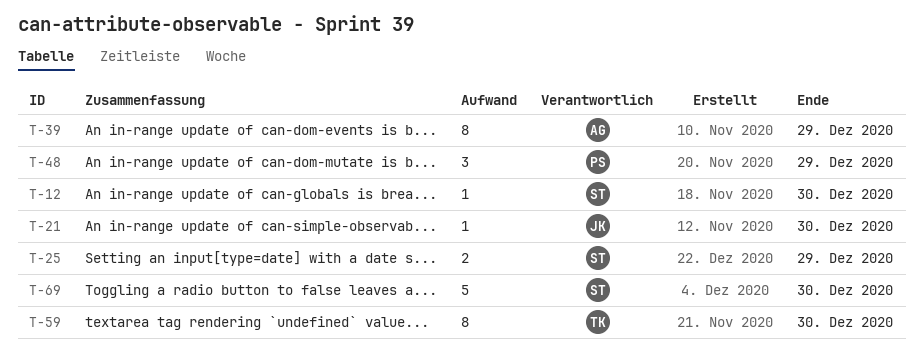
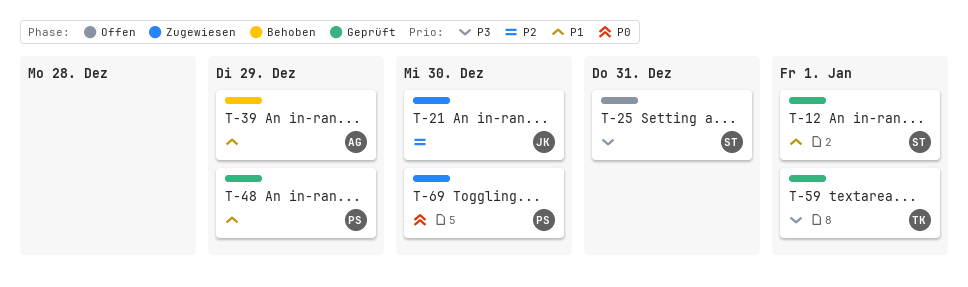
T-12, due: Dec 30 -> Jan 1
T-25, due: Dec 29 -> Dec 31
T-59, due: Dec 30 -> Jan 1
T-69, owner: ST -> PS

